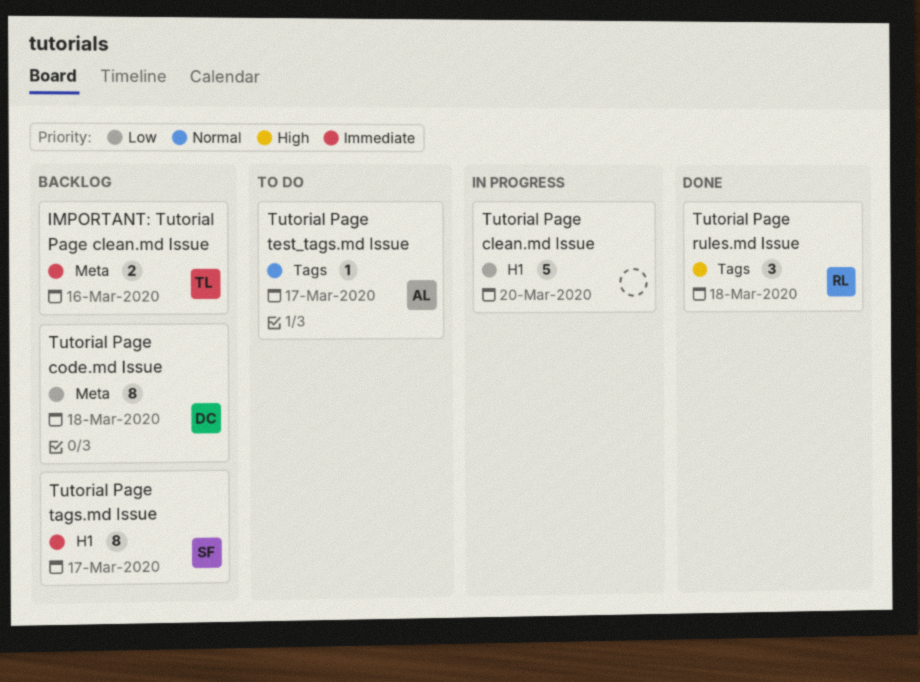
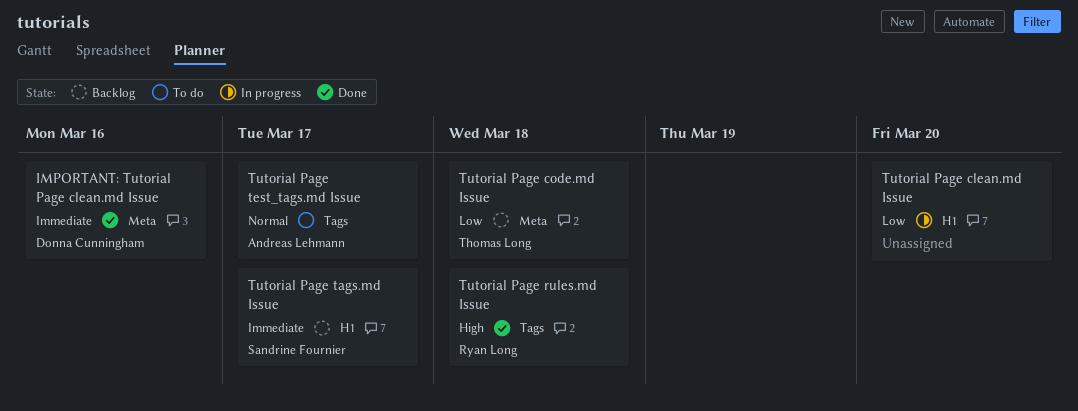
IMPORTANT: Tutorial Page clean.md Issue, status: Backlog -> Done
IMPORTANT: Tutorial Page clean.md Issue, owner: Thomas Long -> Donna Cunningham
Tutorial Page code.md Issue, owner: Donna Cunningham -> Thomas Long

